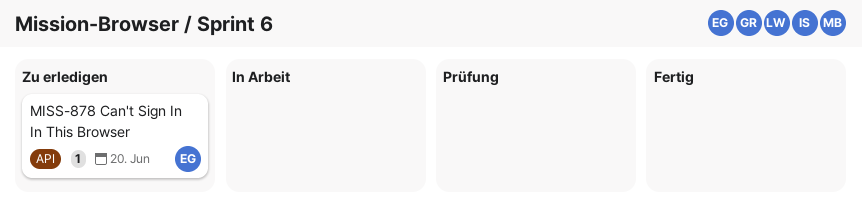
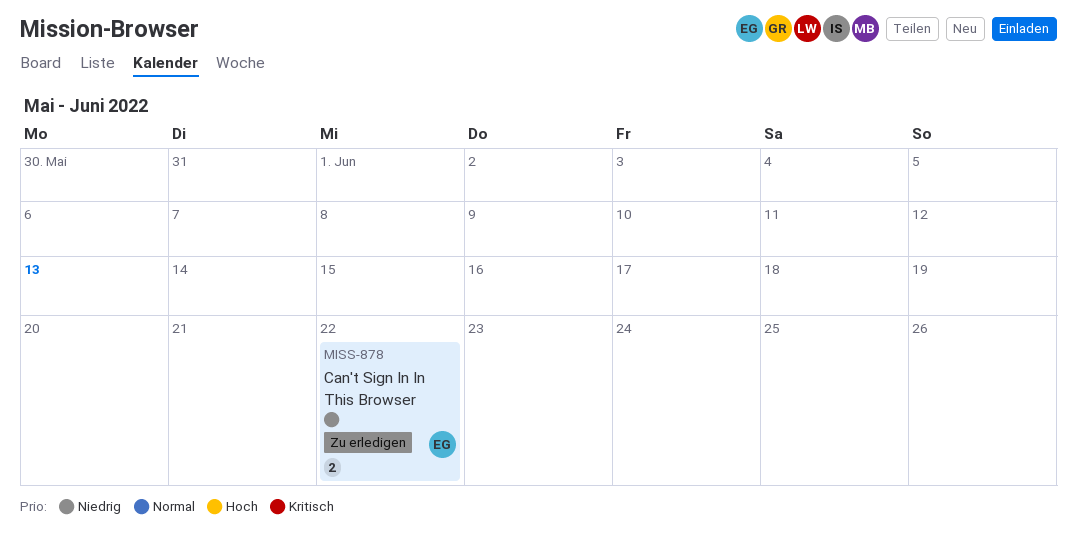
MISS-878, estimate: 1 -> 2
MISS-878, due: Jun 20 -> Jun 22

